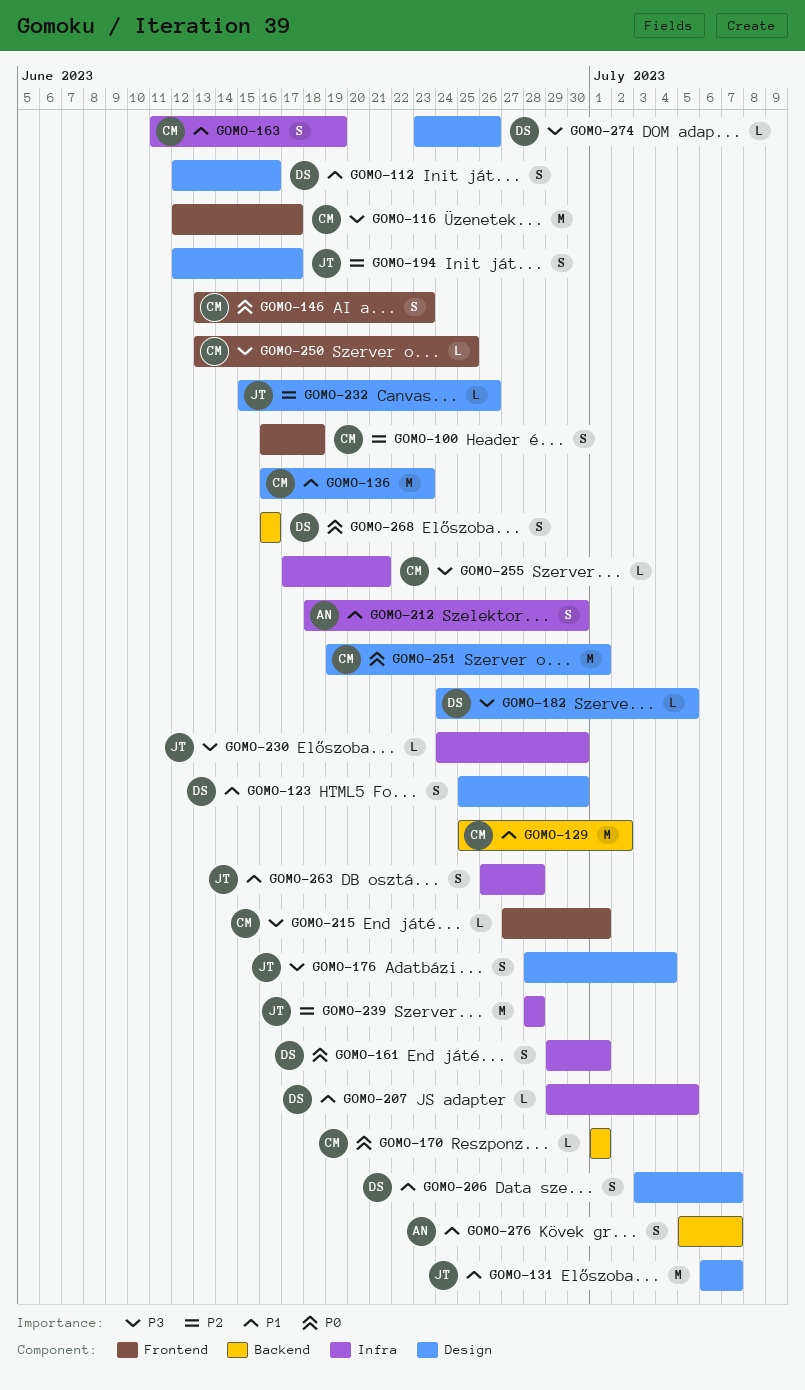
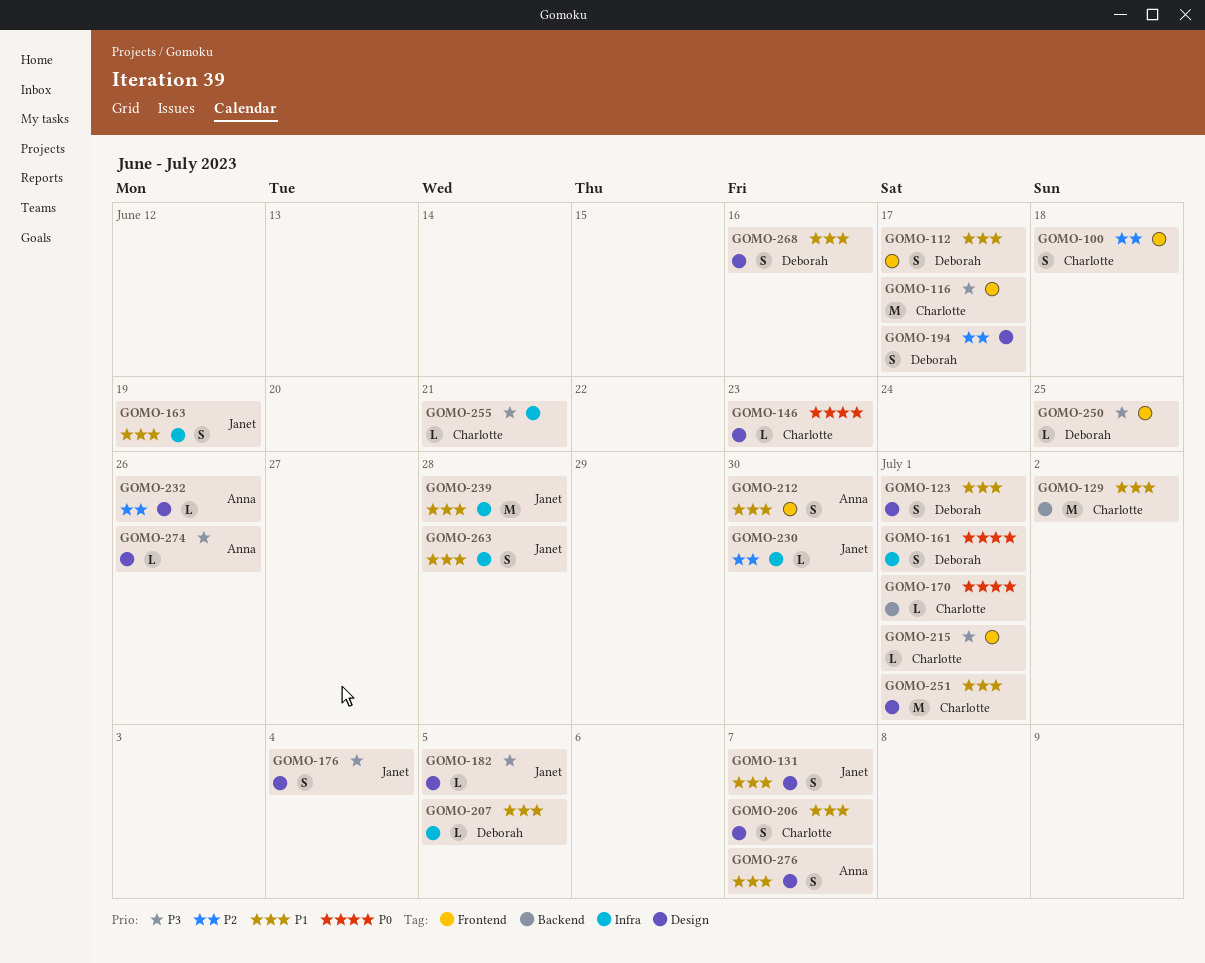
GOMO-112, label: Design -> Frontend
GOMO-112, due: Jun 16 -> Jun 17
GOMO-123, due: Jun 30 -> Jul 1
GOMO-131, estimate: M -> S
GOMO-136: present -> none
GOMO-146, label: Frontend -> Design
GOMO-146, estimate: S -> L
GOMO-163, owner: Charlotte -> Janet
GOMO-182, owner: Deborah -> Janet
GOMO-194, owner: Janet -> Deborah
GOMO-206, owner: Deborah -> Charlotte
GOMO-212, label: Infra -> Frontend
GOMO-230, priority: P3 -> P2
GOMO-232, owner: Janet -> Anna
GOMO-239, priority: P2 -> P1
GOMO-250, owner: Charlotte -> Deborah
GOMO-251, priority: P0 -> P1
GOMO-268, priority: P0 -> P1
GOMO-268, label: Backend -> Design
GOMO-274, owner: Deborah -> Anna
GOMO-276, label: Backend -> Design

